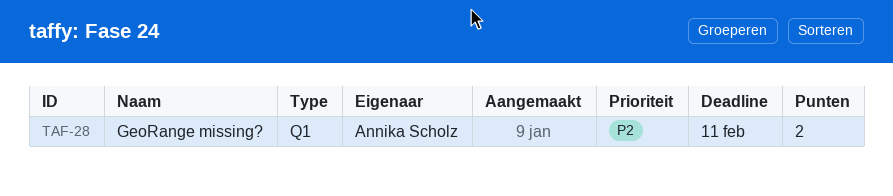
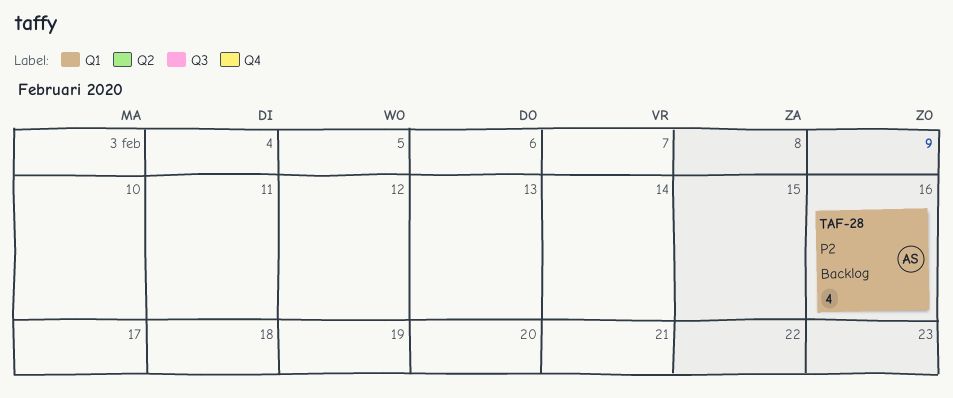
TAF-28, estimate: 2 -> 4
TAF-28, due: Feb 11 -> Feb 16

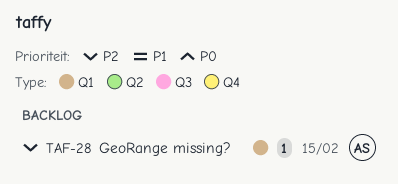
TAF-28, estimate: 4 -> 1
TAF-28, due: Feb 16 -> Feb 15

